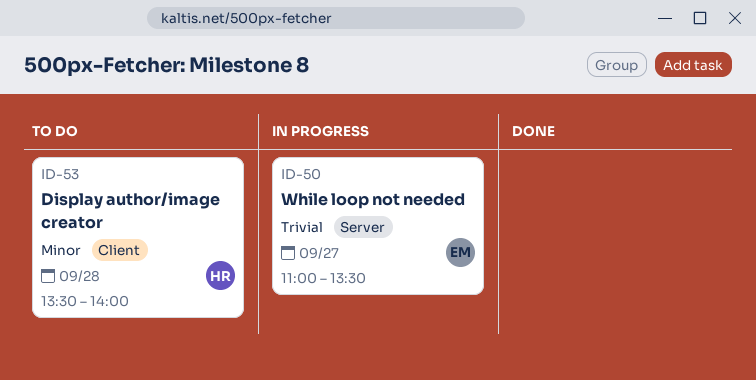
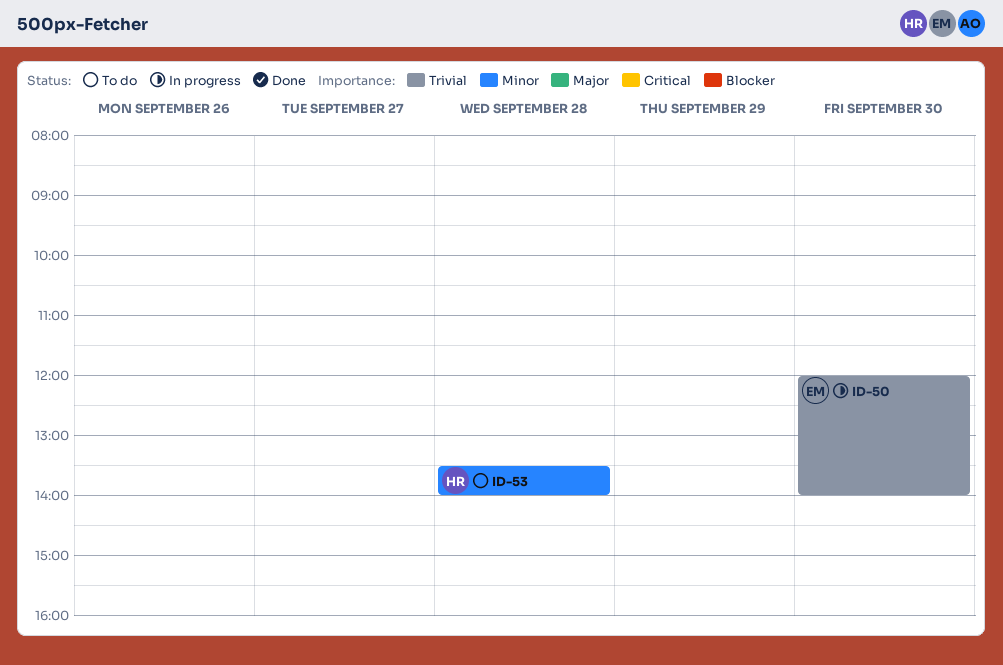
ID-50, day: Sep 27 -> Sep 30
ID-50, begins: 11:00 -> 12:00
ID-50, ends: 13:30 -> 14:00

